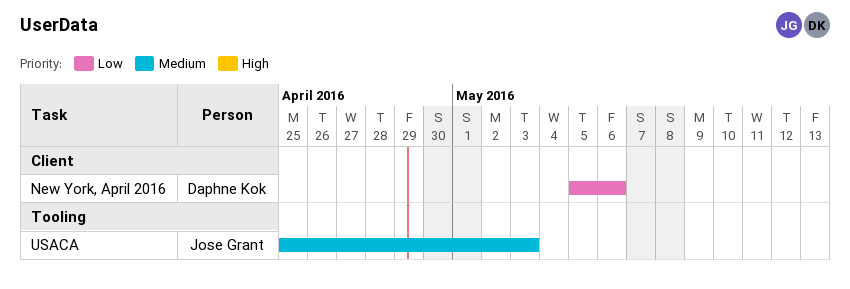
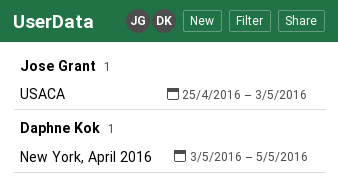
New York, April 2016, start: May 5 -> May 3
New York, April 2016, due: May 6 -> May 5

